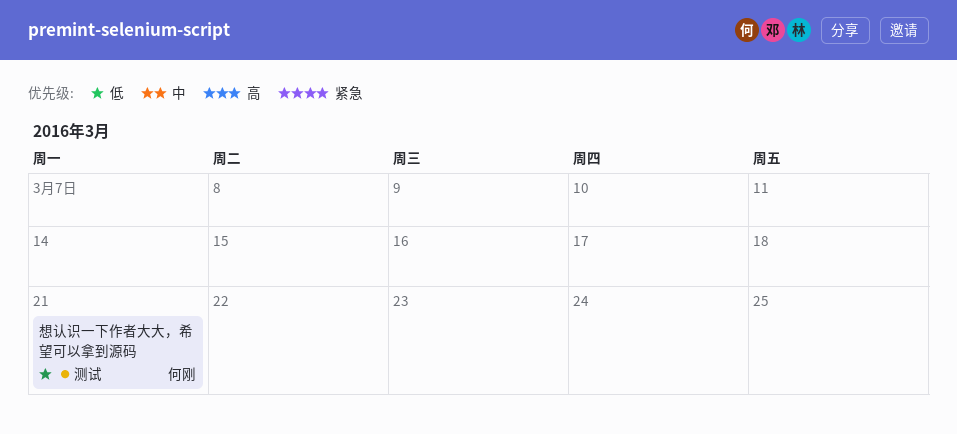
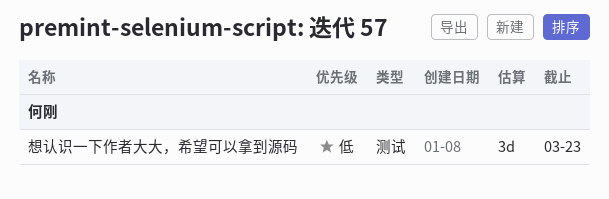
想认识一下作者大大，希望可以拿到源码, due: Mar 21 -> Mar 23

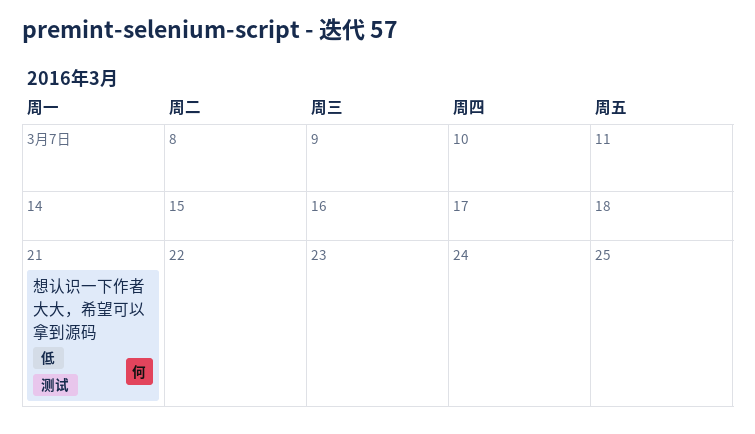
想认识一下作者大大，希望可以拿到源码, due: Mar 23 -> Mar 21

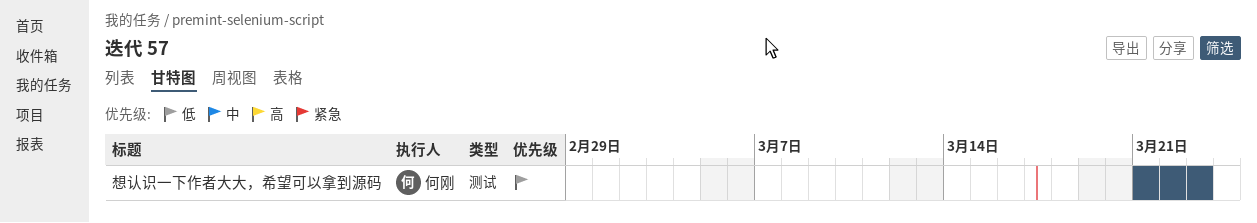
想认识一下作者大大，希望可以拿到源码, due: Mar 21 -> Mar 23

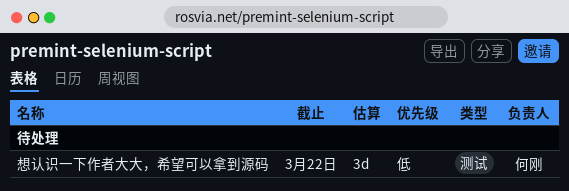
想认识一下作者大大，希望可以拿到源码, due: Mar 23 -> Mar 22

